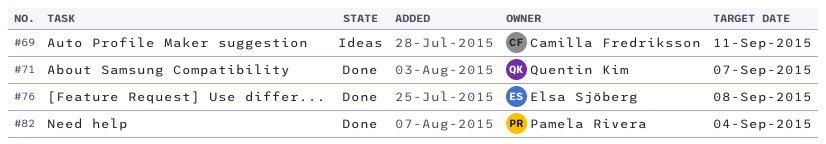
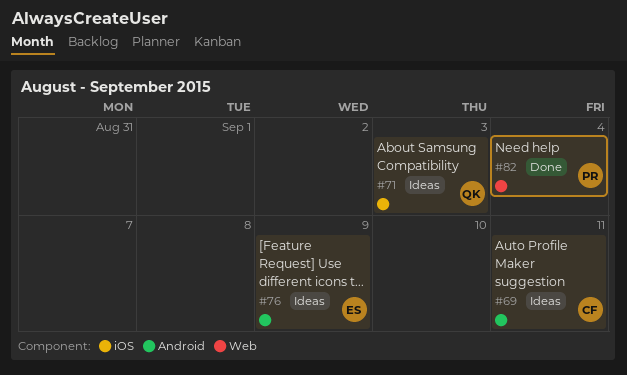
#71, status: Done -> Ideas
#71, due: Sep 7 -> Sep 3
#76, status: Done -> Ideas
#76, due: Sep 8 -> Sep 9

